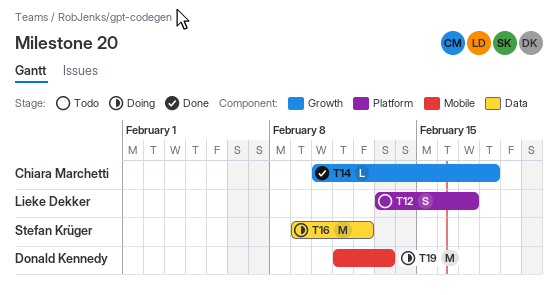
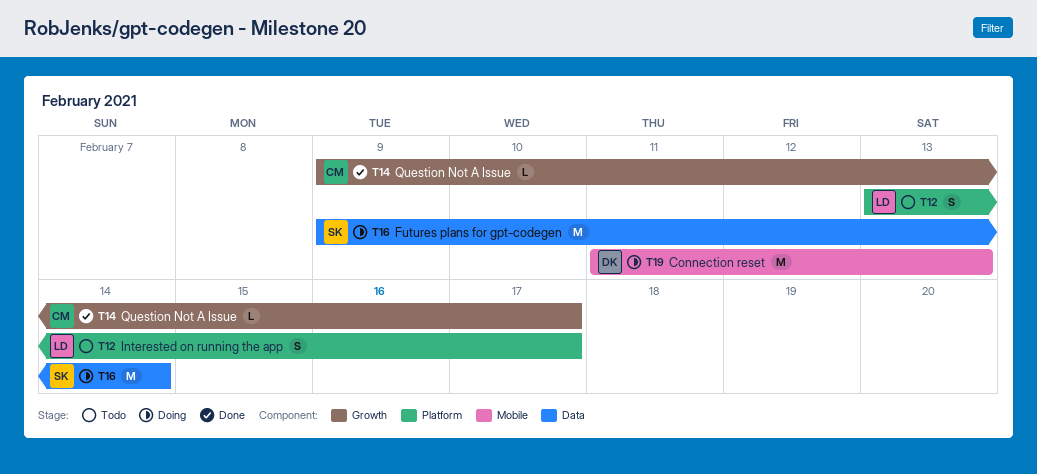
T14, start: Feb 10 -> Feb 9
T14, due: Feb 18 -> Feb 17
T16, due: Feb 12 -> Feb 14

